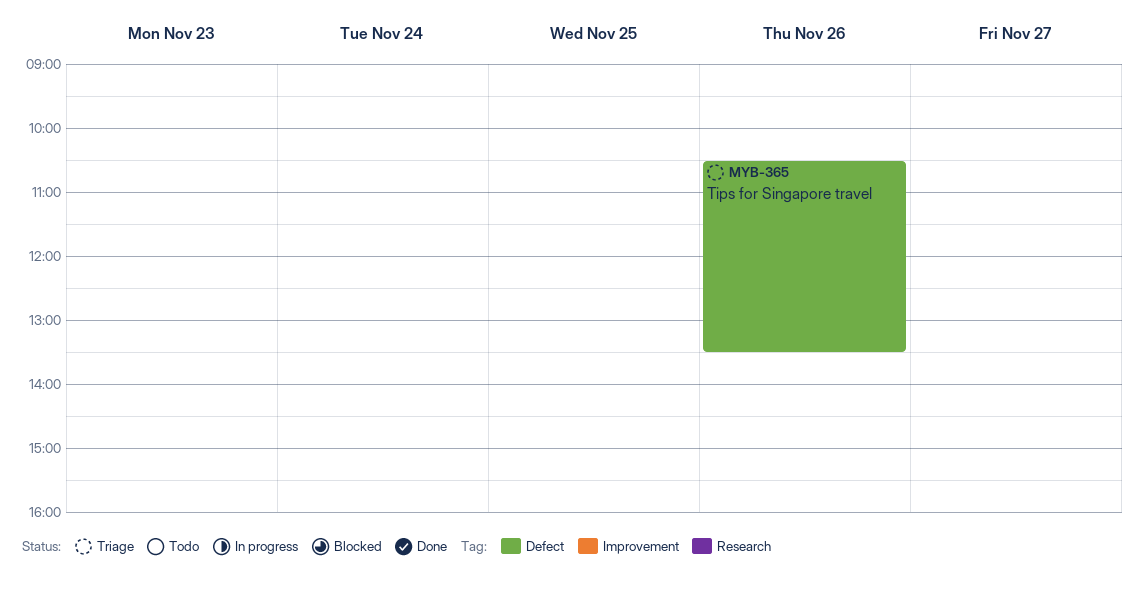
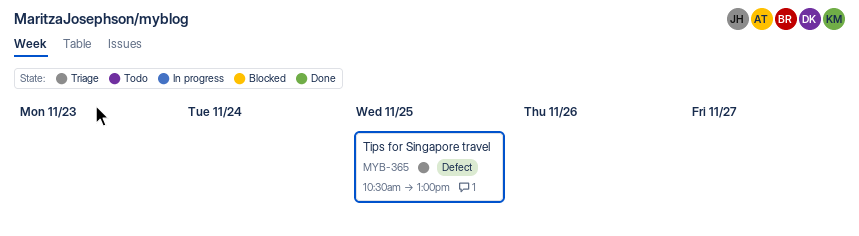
MYB-365, day: Nov 26 -> Nov 25
MYB-365, ends: 13:30 -> 13:00

